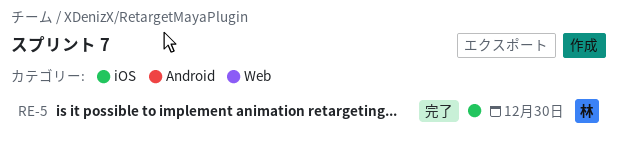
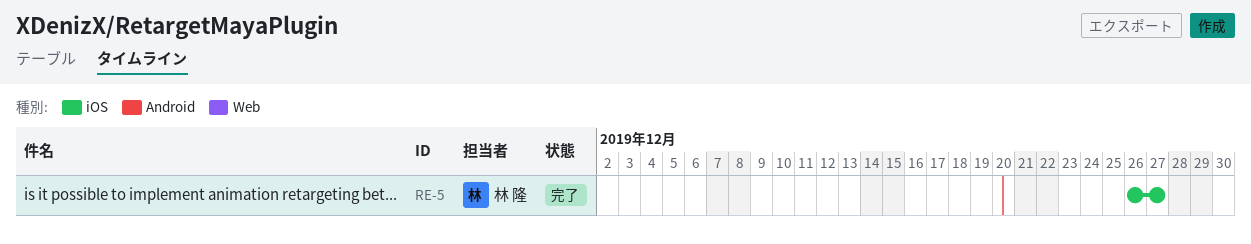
RE-5, due: Dec 30 -> Dec 27

